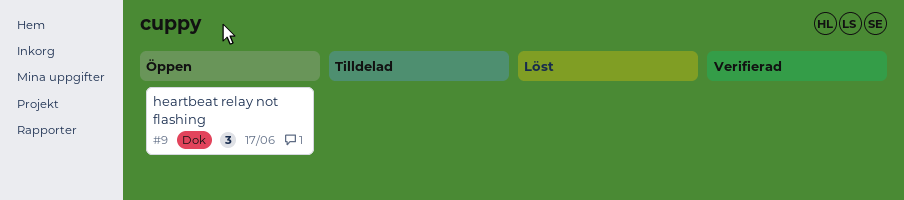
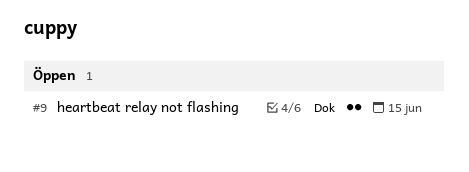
#9, estimate: 3 -> 2
#9, due: Jun 17 -> Jun 15

